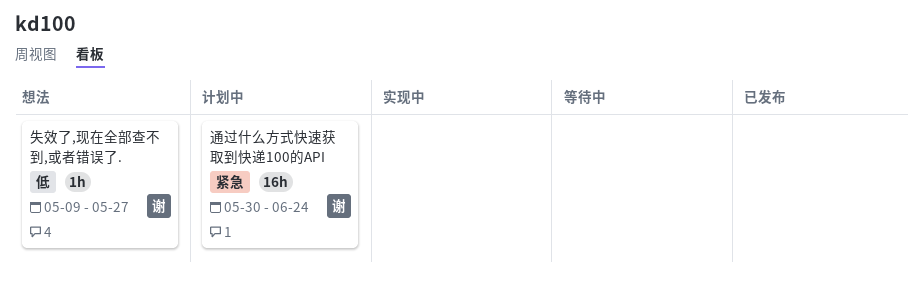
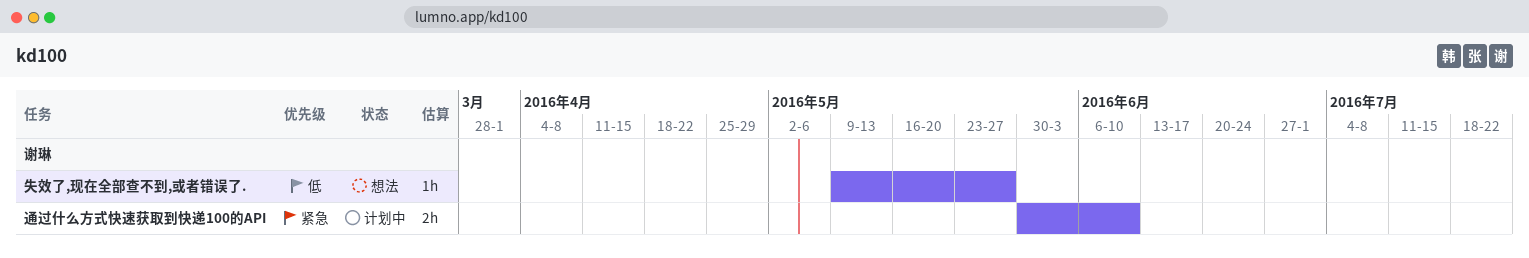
通过什么方式快速获取到快递100的API, estimate: 16h -> 2h
通过什么方式快速获取到快递100的API, due: Jun 24 -> Jun 10

